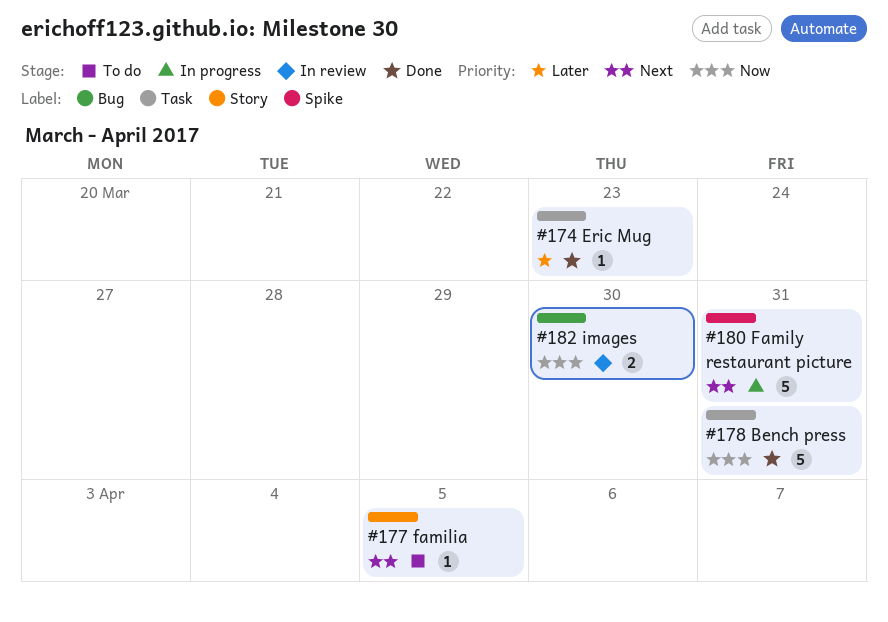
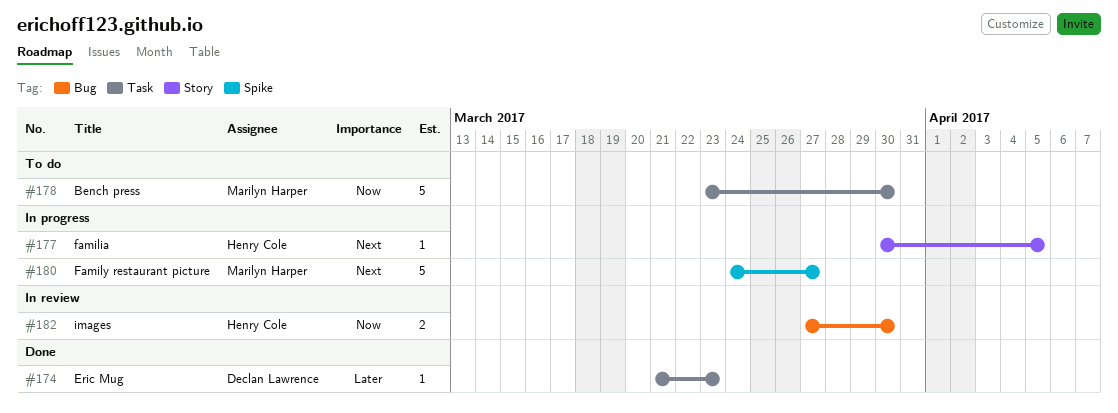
#177, status: To do -> In progress
#178, status: Done -> To do
#178, due: Mar 31 -> Mar 30
#180, due: Mar 31 -> Mar 27

